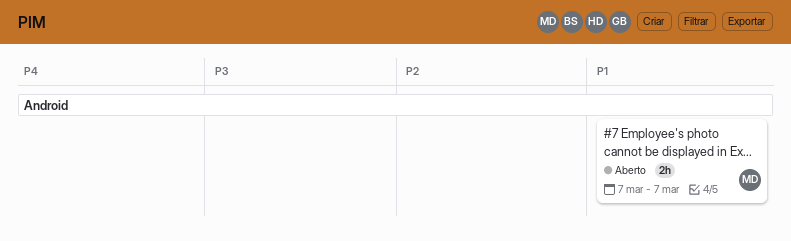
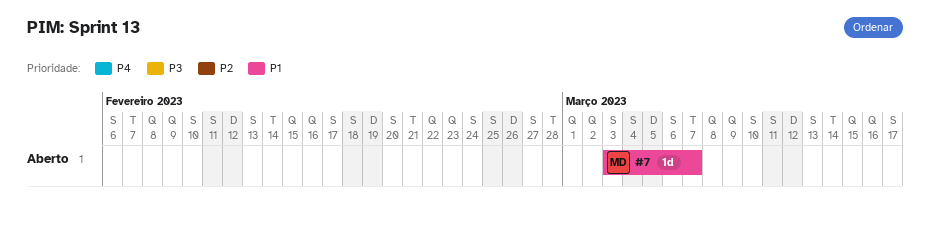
#7, estimate: 2h -> 1d
#7, start: Mar 7 -> Mar 3

